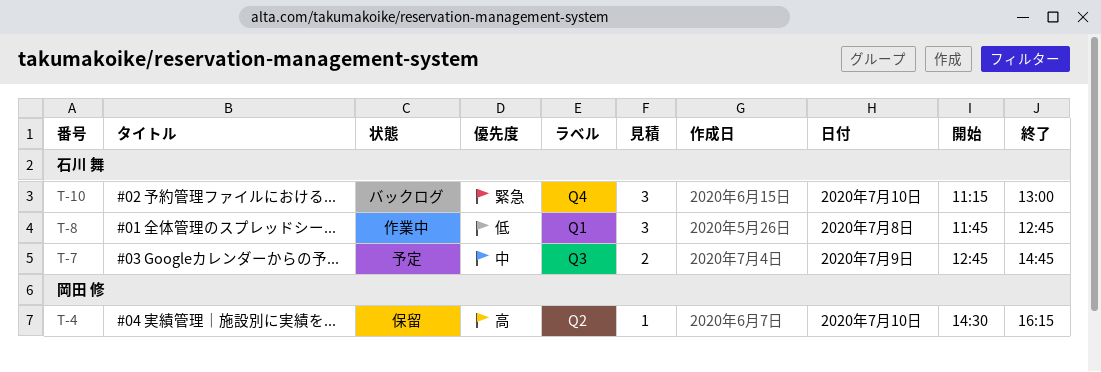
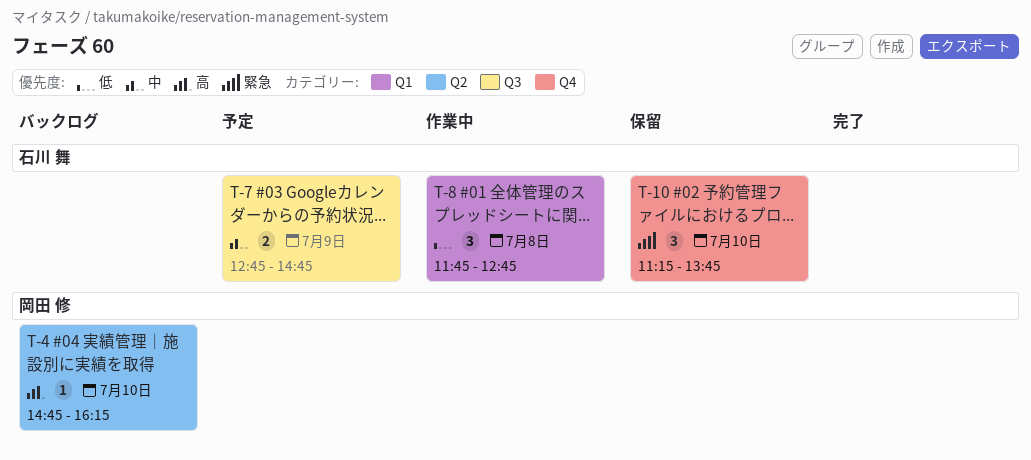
T-4, status: 保留 -> バックログ
T-4, begins: 14:30 -> 14:45
T-10, status: バックログ -> 保留
T-10, ends: 13:00 -> 13:45

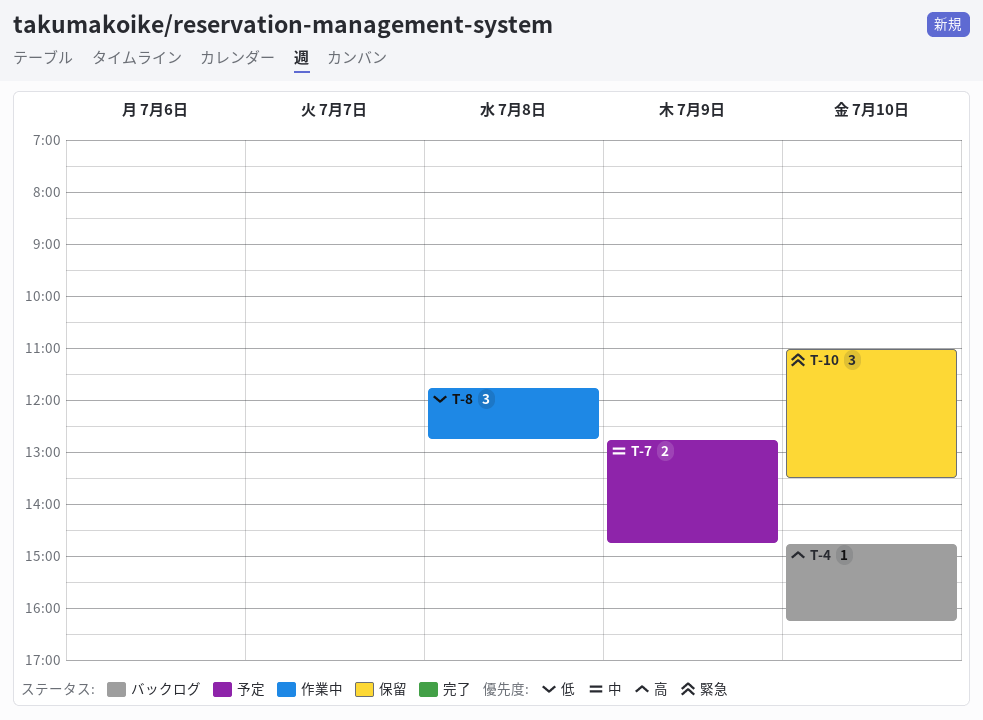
T-10, begins: 11:15 -> 11:00
T-10, ends: 13:45 -> 13:30

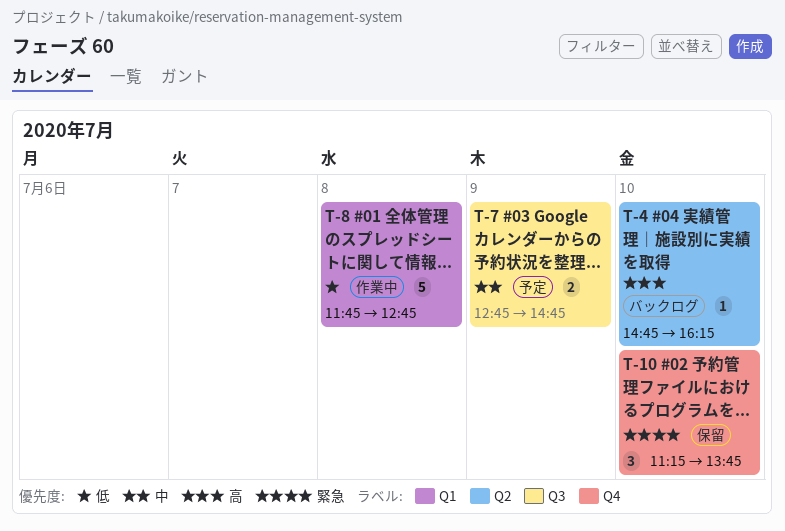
T-8, estimate: 3 -> 5
T-10, begins: 11:00 -> 11:15
T-10, ends: 13:30 -> 13:45

